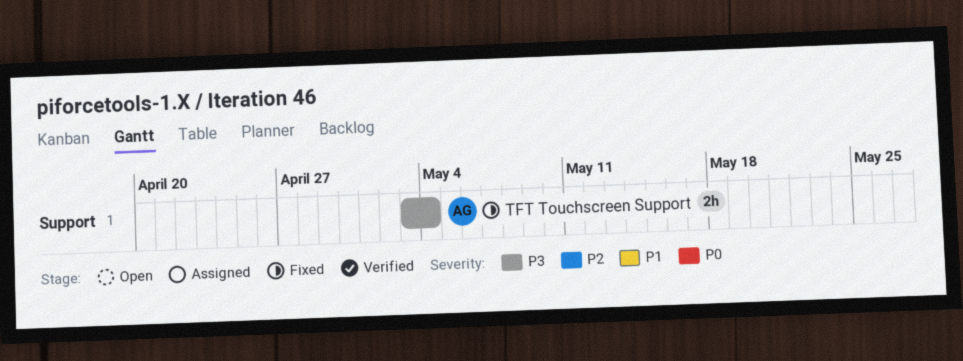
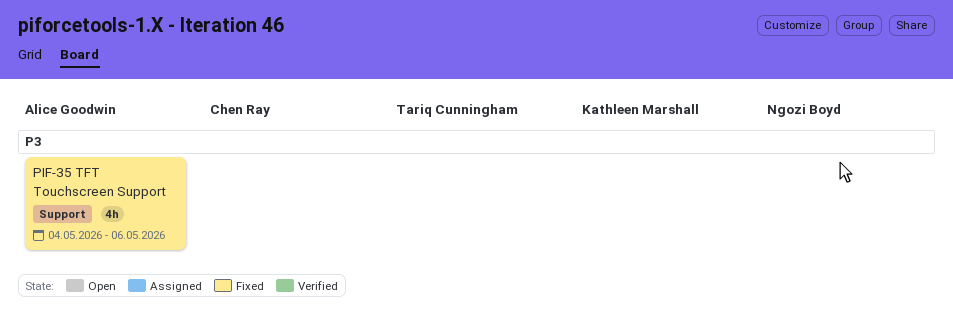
TFT Touchscreen Support, estimate: 2h -> 4h
TFT Touchscreen Support, start: May 3 -> May 4
TFT Touchscreen Support, due: May 4 -> May 6

